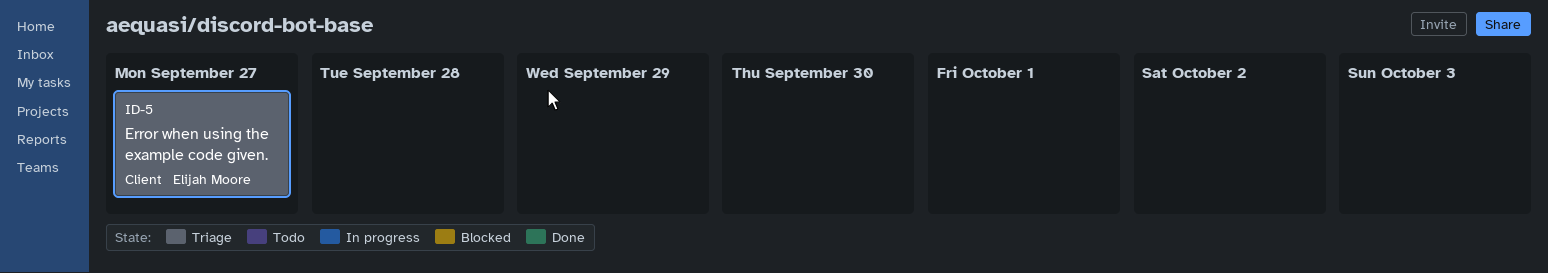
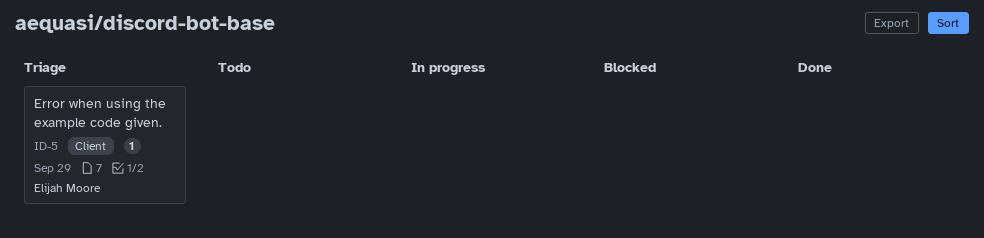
ID-5, due: Sep 27 -> Sep 29

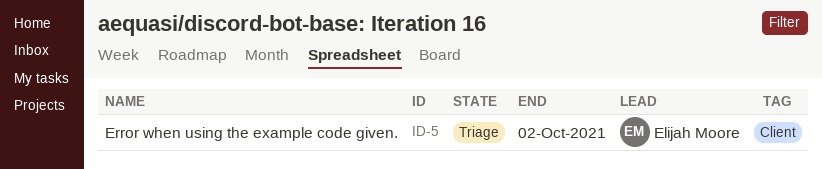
ID-5, due: Sep 29 -> Oct 2

